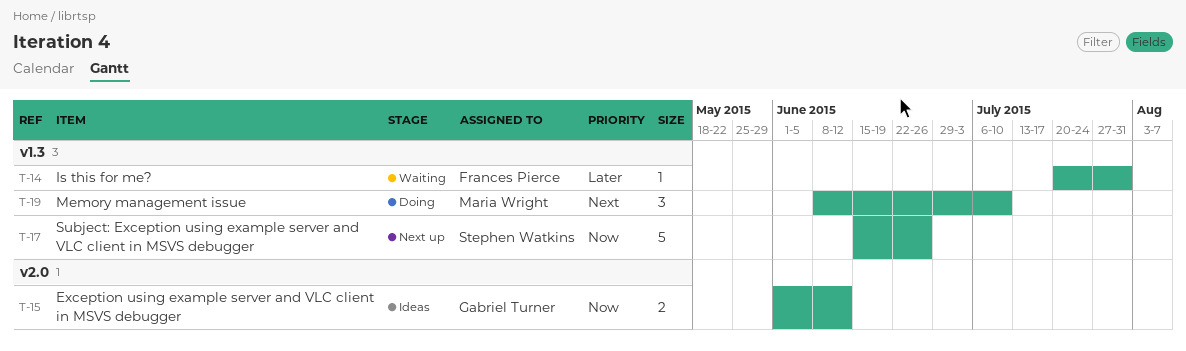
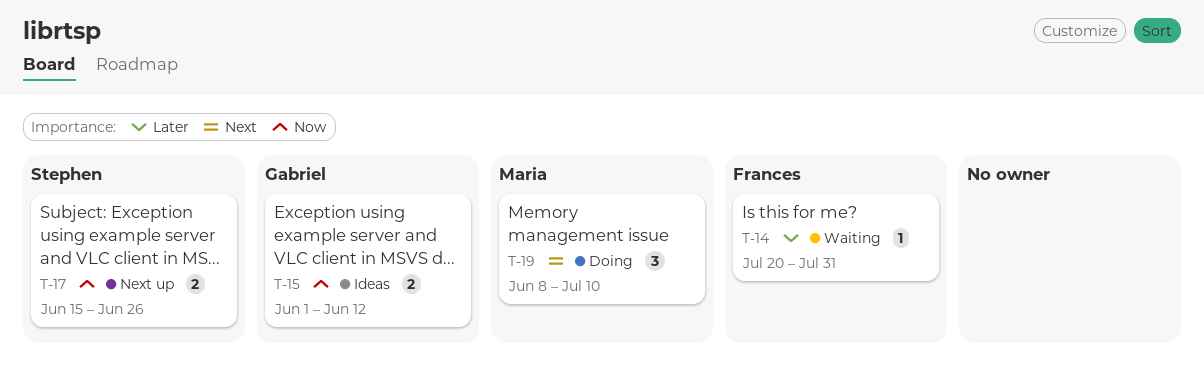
T-17, estimate: 5 -> 2

